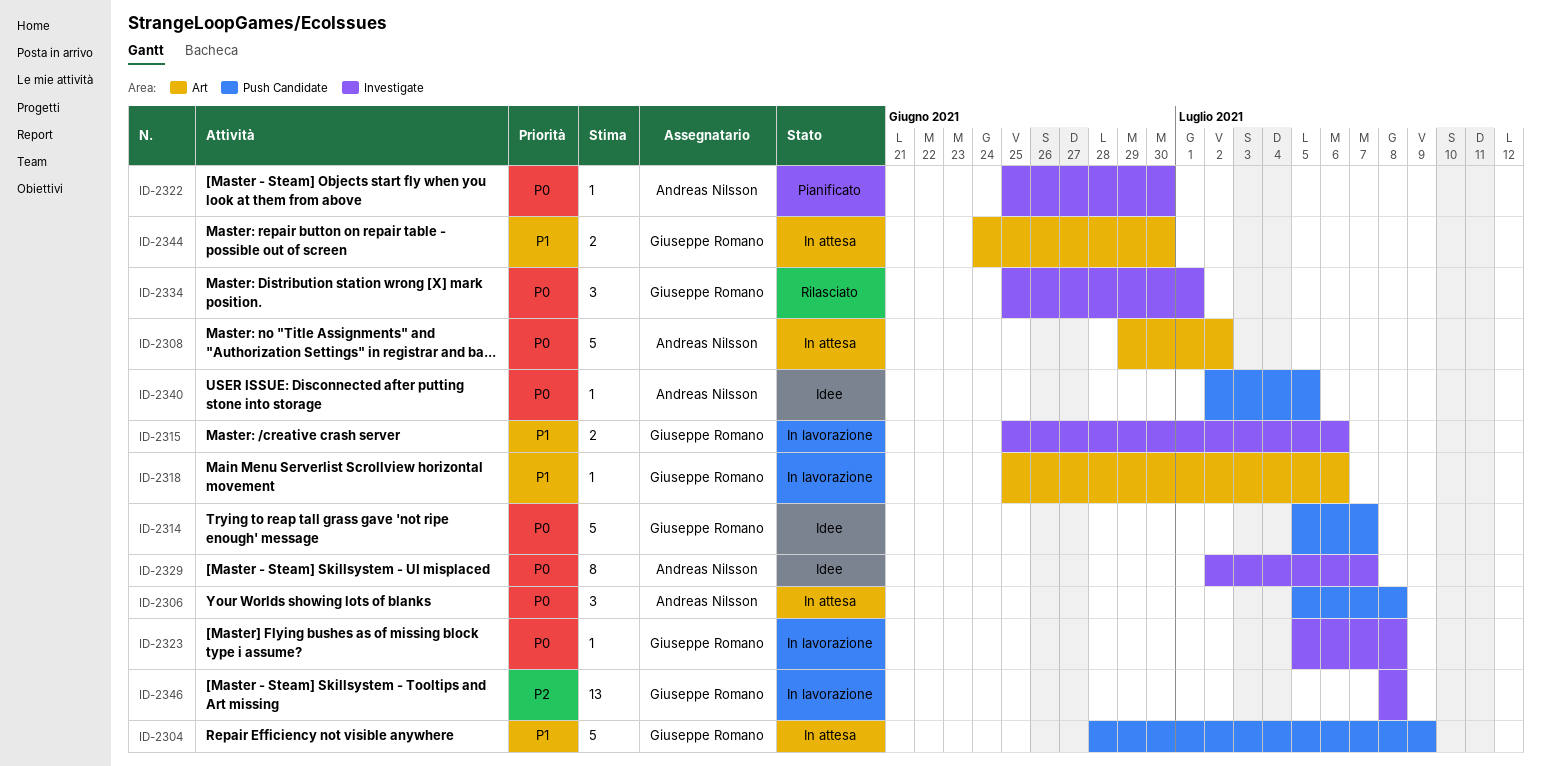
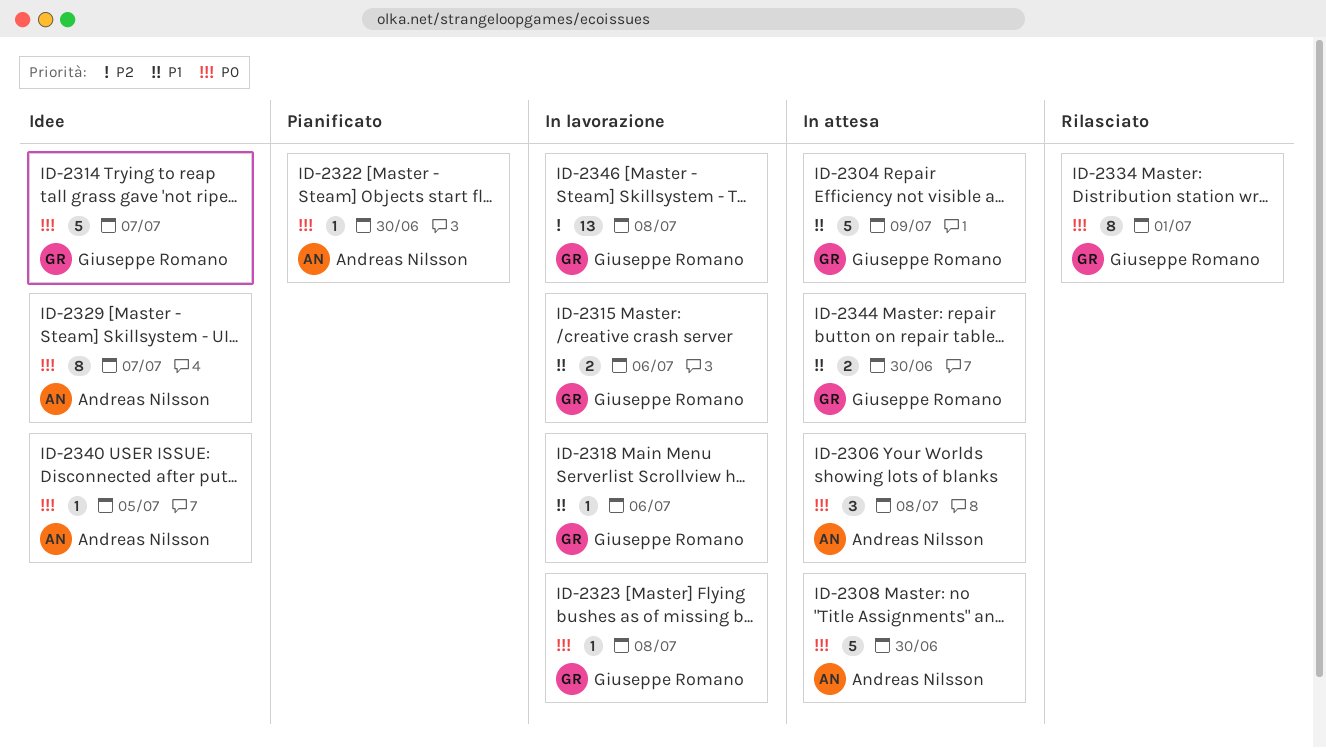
ID-2308, due: Jul 2 -> Jun 30
ID-2334, estimate: 3 -> 8

